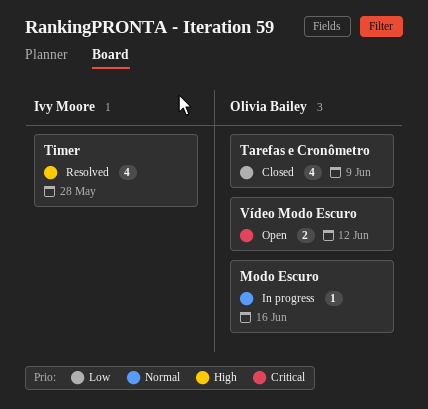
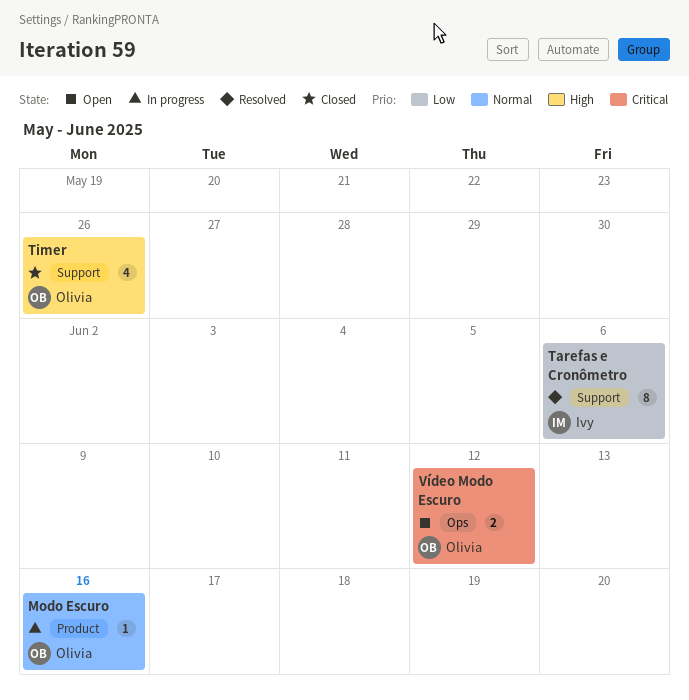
Tarefas e Cronômetro, status: Closed -> Resolved
Tarefas e Cronômetro, owner: Olivia Bailey -> Ivy Moore
Tarefas e Cronômetro, estimate: 4 -> 8
Tarefas e Cronômetro, due: Jun 9 -> Jun 6
Timer, status: Resolved -> Closed
Timer, owner: Ivy Moore -> Olivia Bailey
Timer, due: May 28 -> May 26

